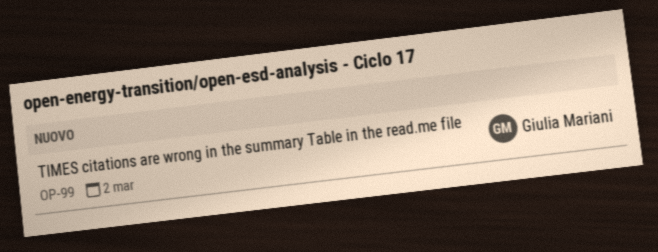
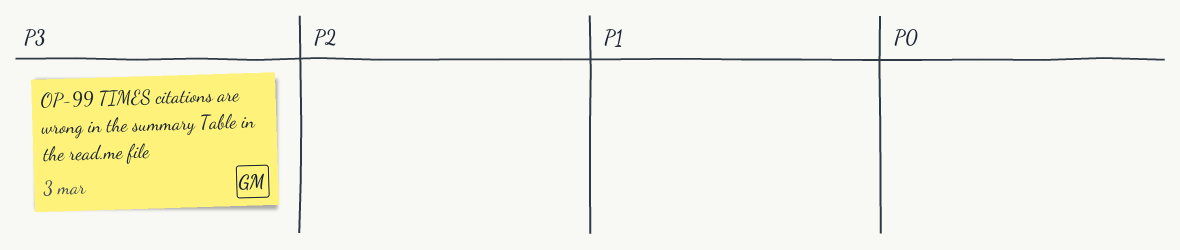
OP-99, due: Mar 2 -> Mar 3

